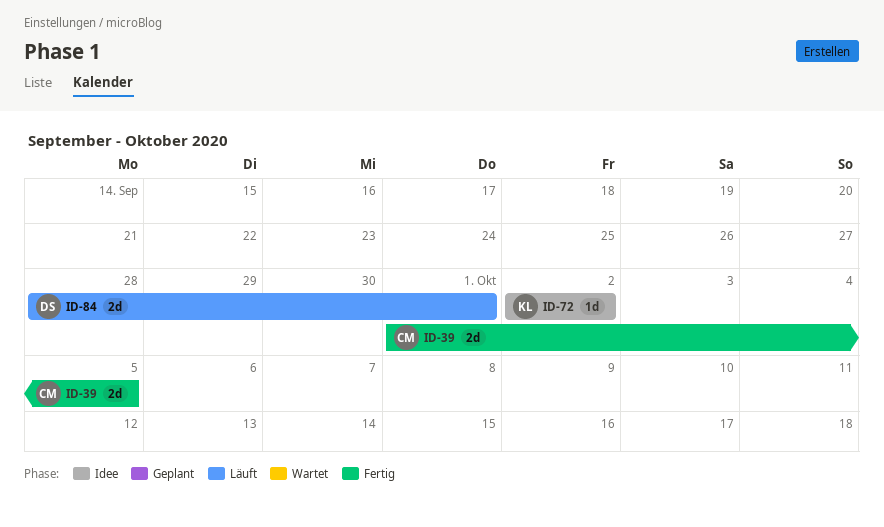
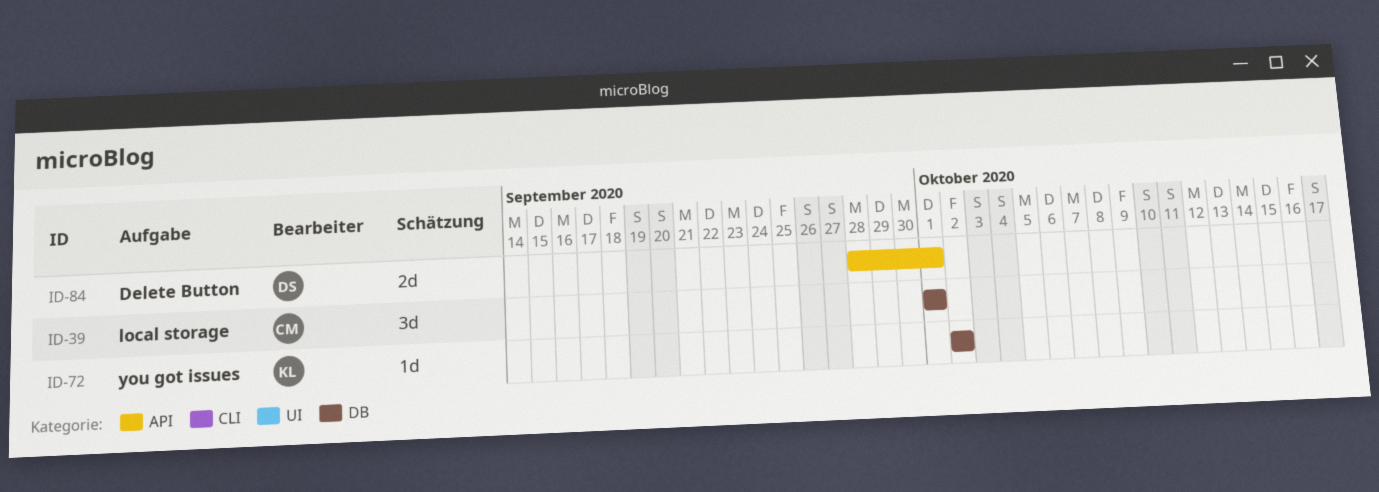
ID-39, estimate: 2d -> 3d
ID-39, due: Oct 5 -> Oct 1

